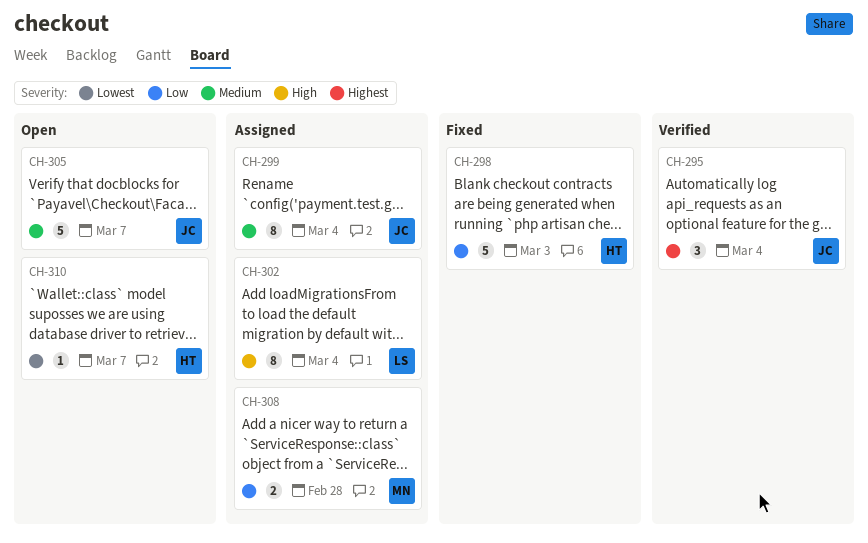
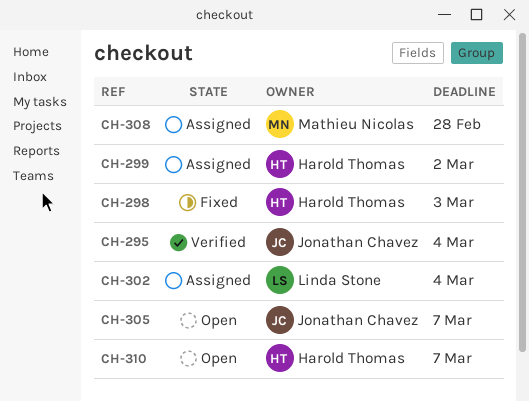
CH-299, owner: Jonathan Chavez -> Harold Thomas
CH-299, due: Mar 4 -> Mar 2

